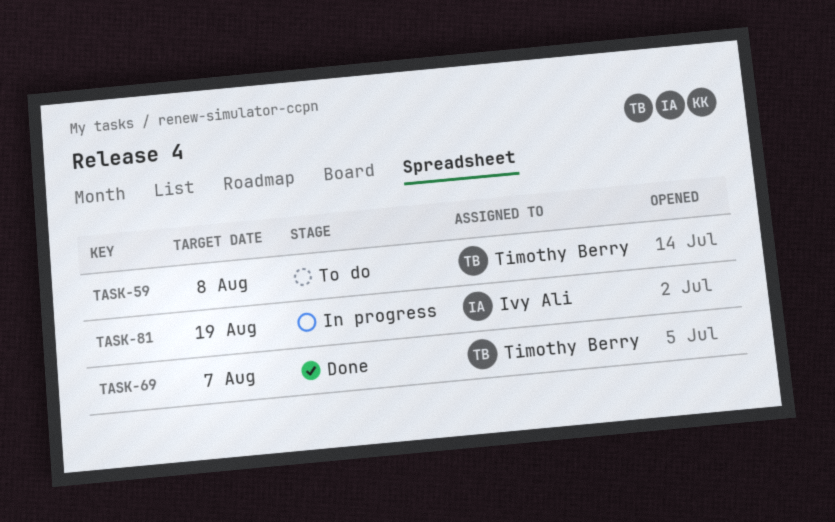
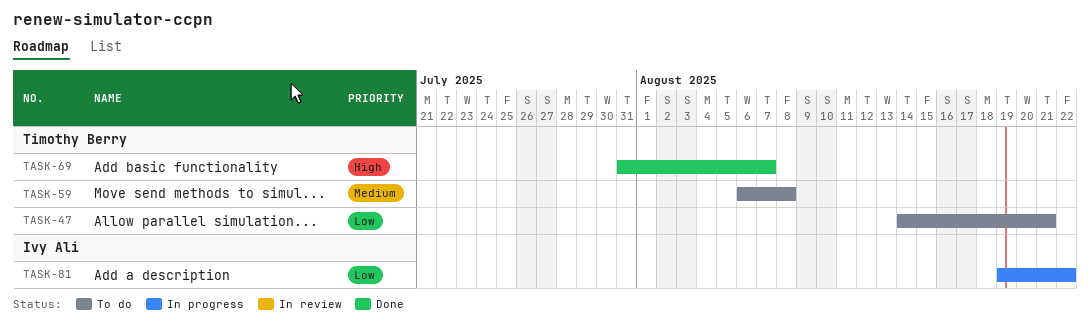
TASK-47: none -> present
TASK-81, due: Aug 19 -> Aug 22

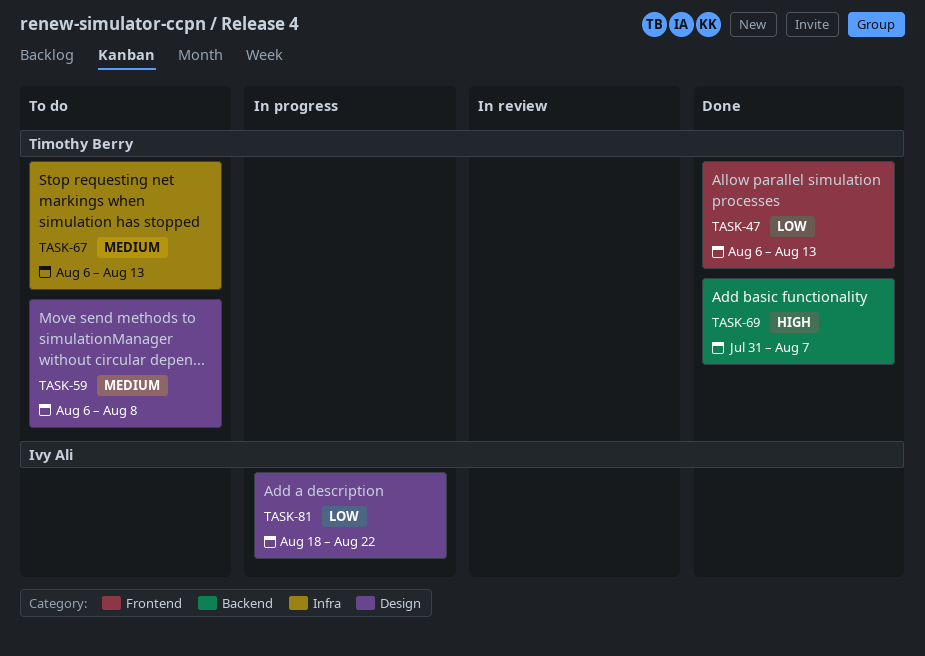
TASK-47, status: To do -> Done
TASK-47, start: Aug 14 -> Aug 6
TASK-47, due: Aug 21 -> Aug 13
TASK-67: none -> present
TASK-81, start: Aug 19 -> Aug 18

